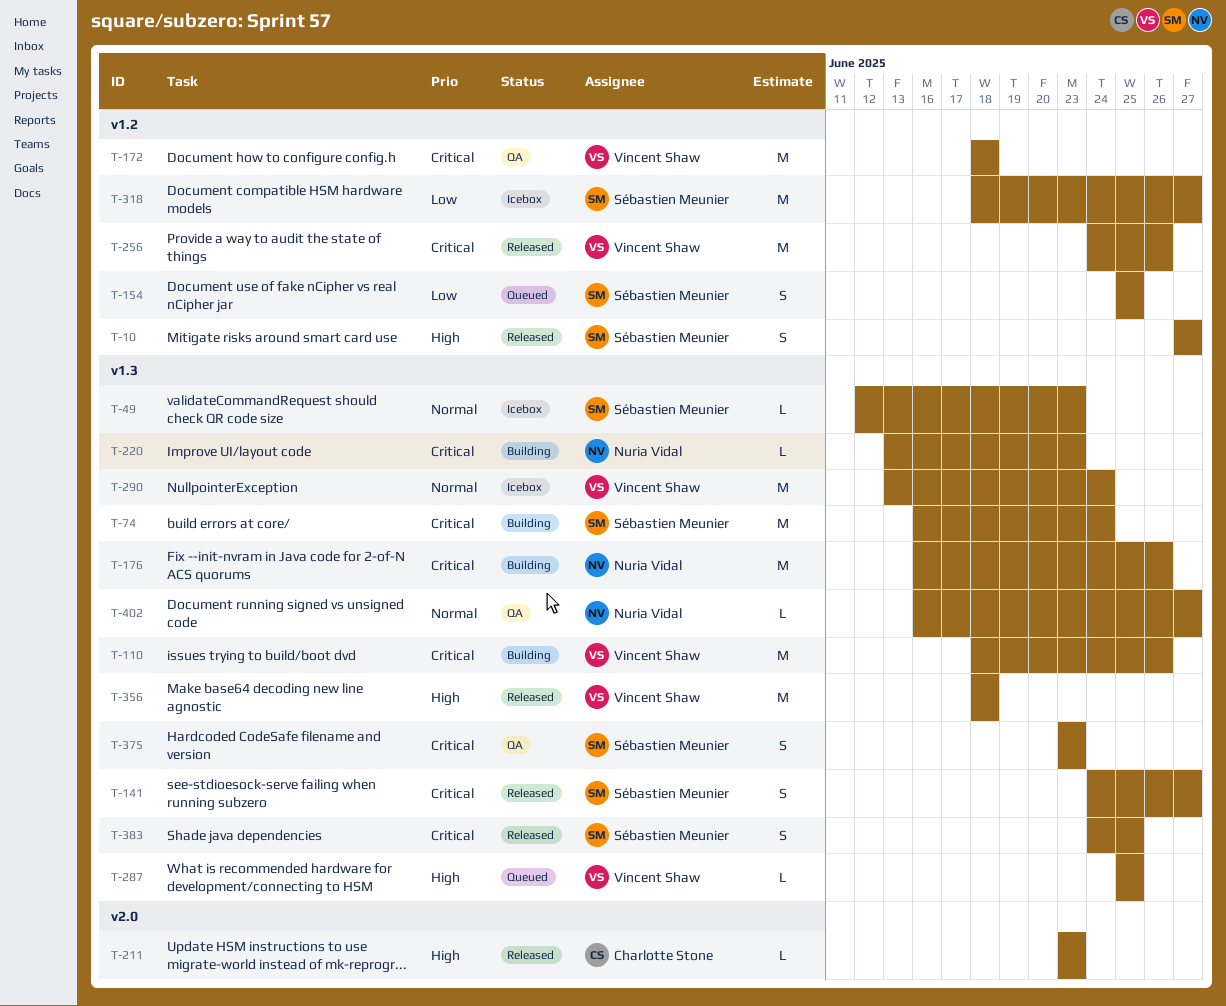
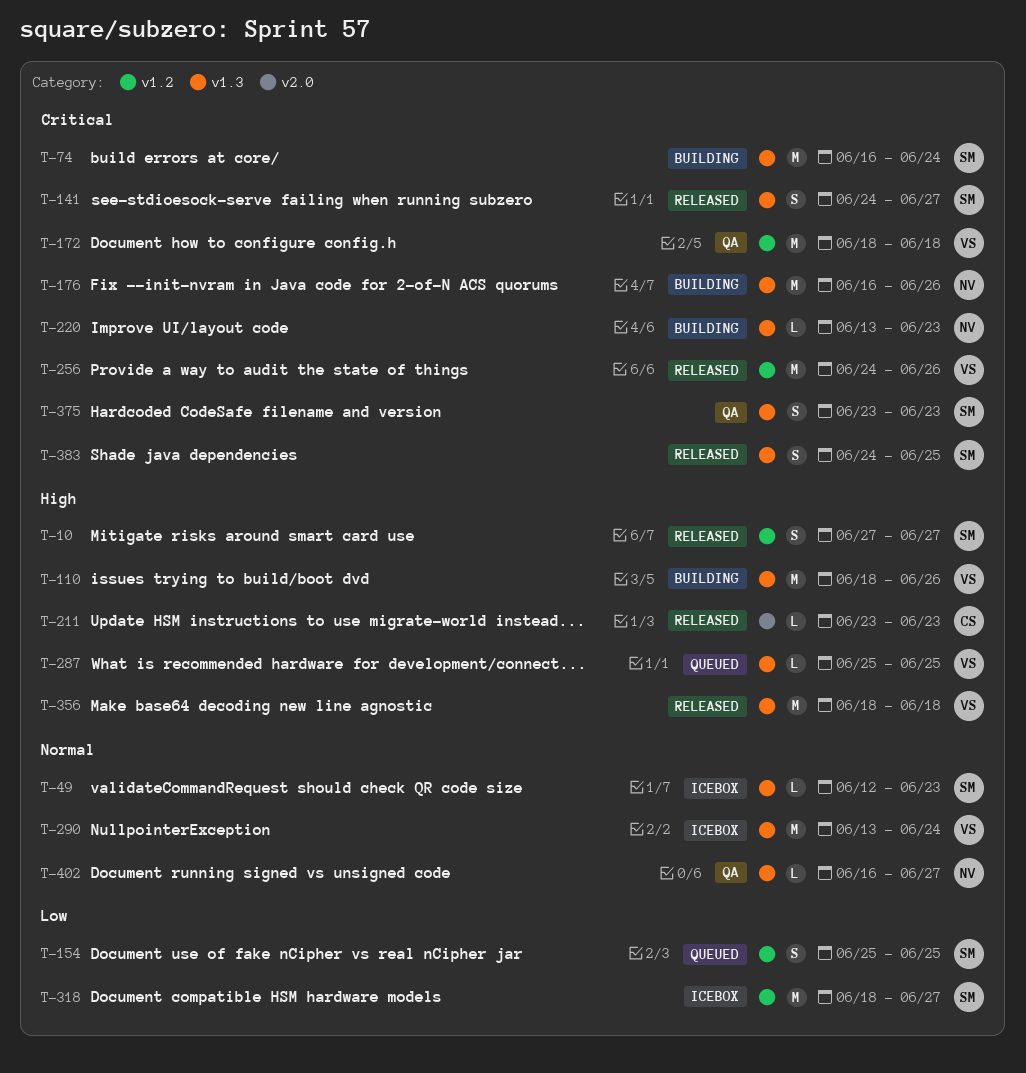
T-110, priority: Critical -> High

